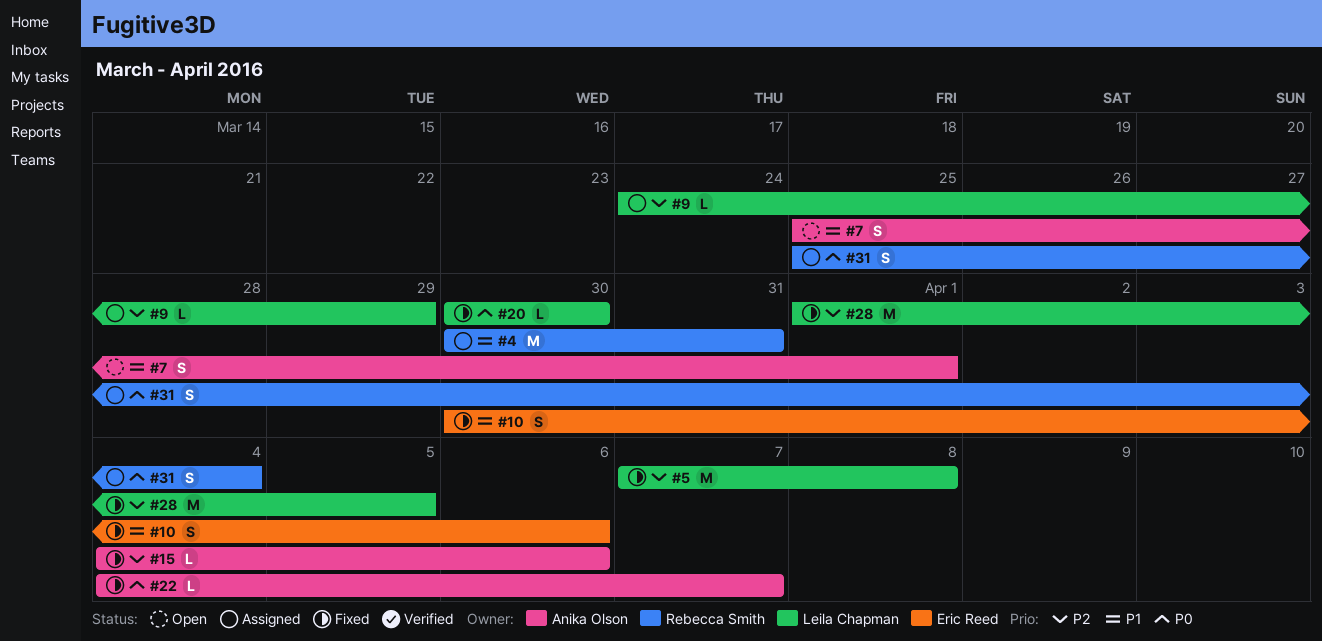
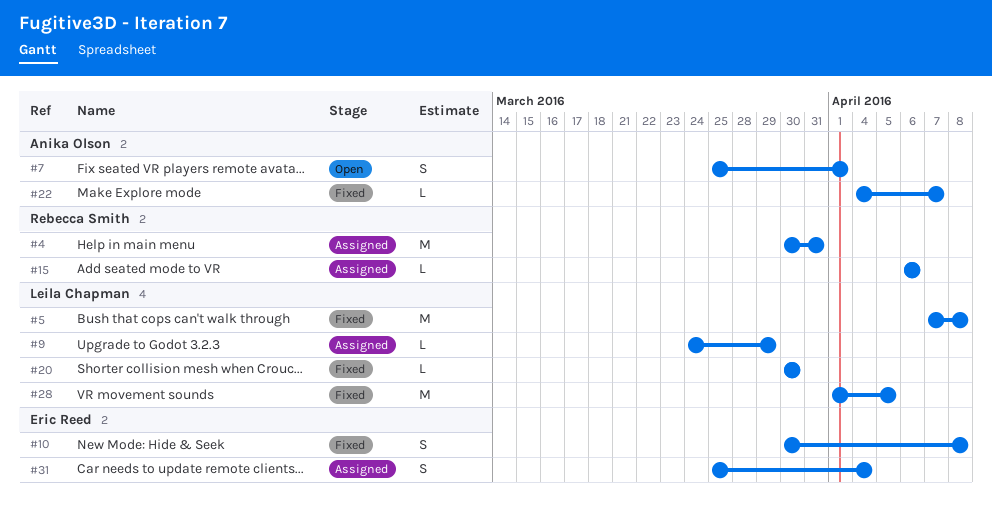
#10, due: Apr 6 -> Apr 8
#15, status: Fixed -> Assigned
#15, owner: Anika Olson -> Rebecca Smith
#15, start: Apr 4 -> Apr 6
#31, owner: Rebecca Smith -> Eric Reed

